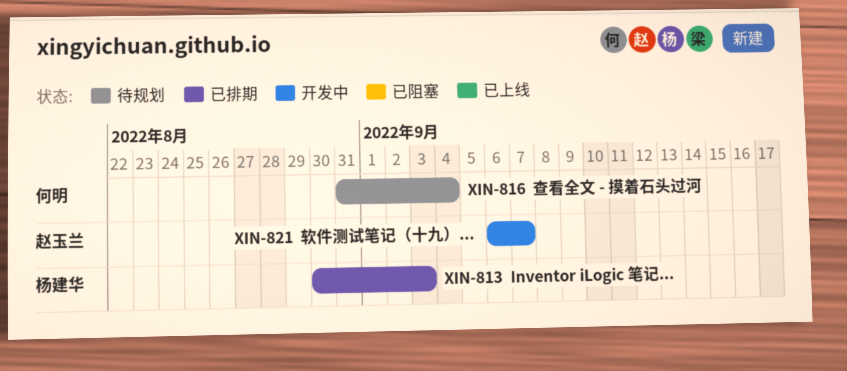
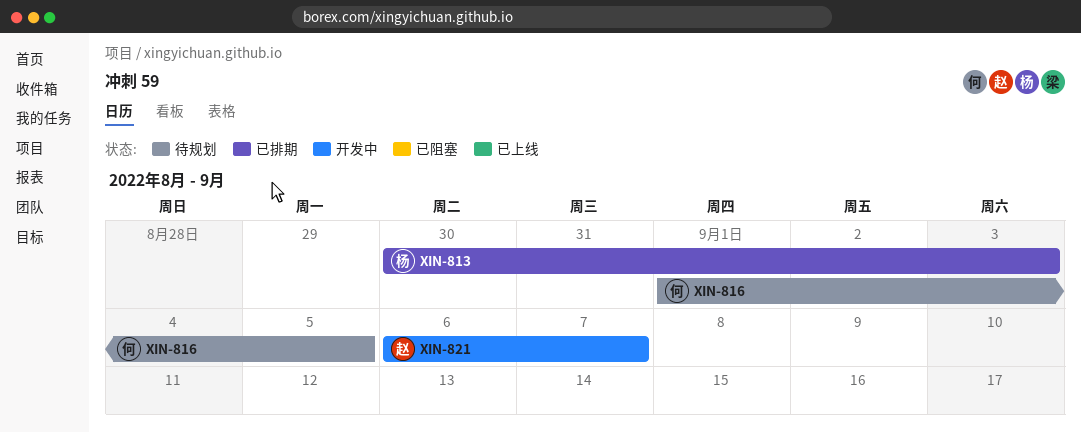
XIN-816, start: Aug 31 -> Sep 1
XIN-816, due: Sep 4 -> Sep 5

